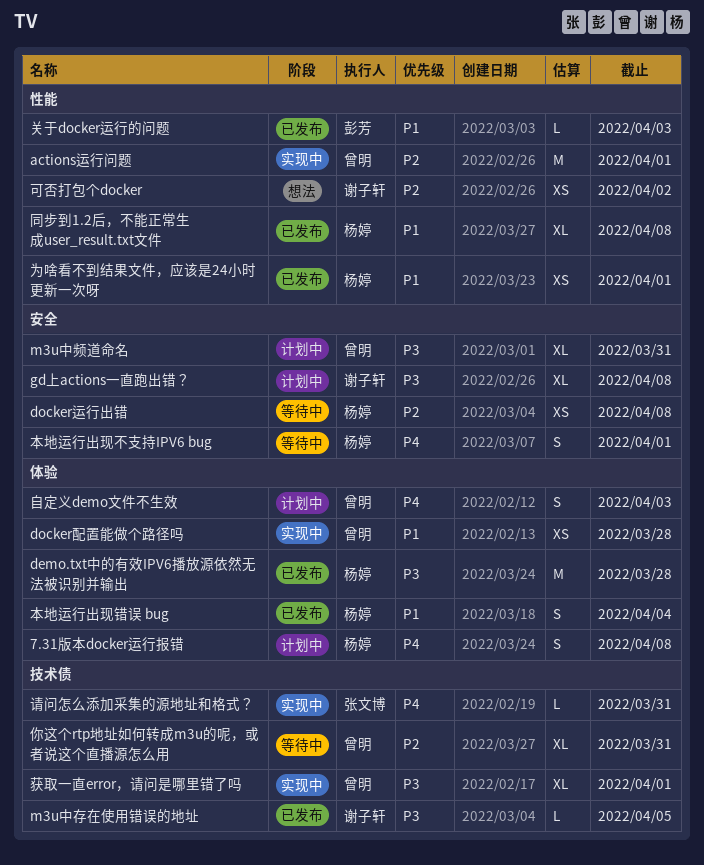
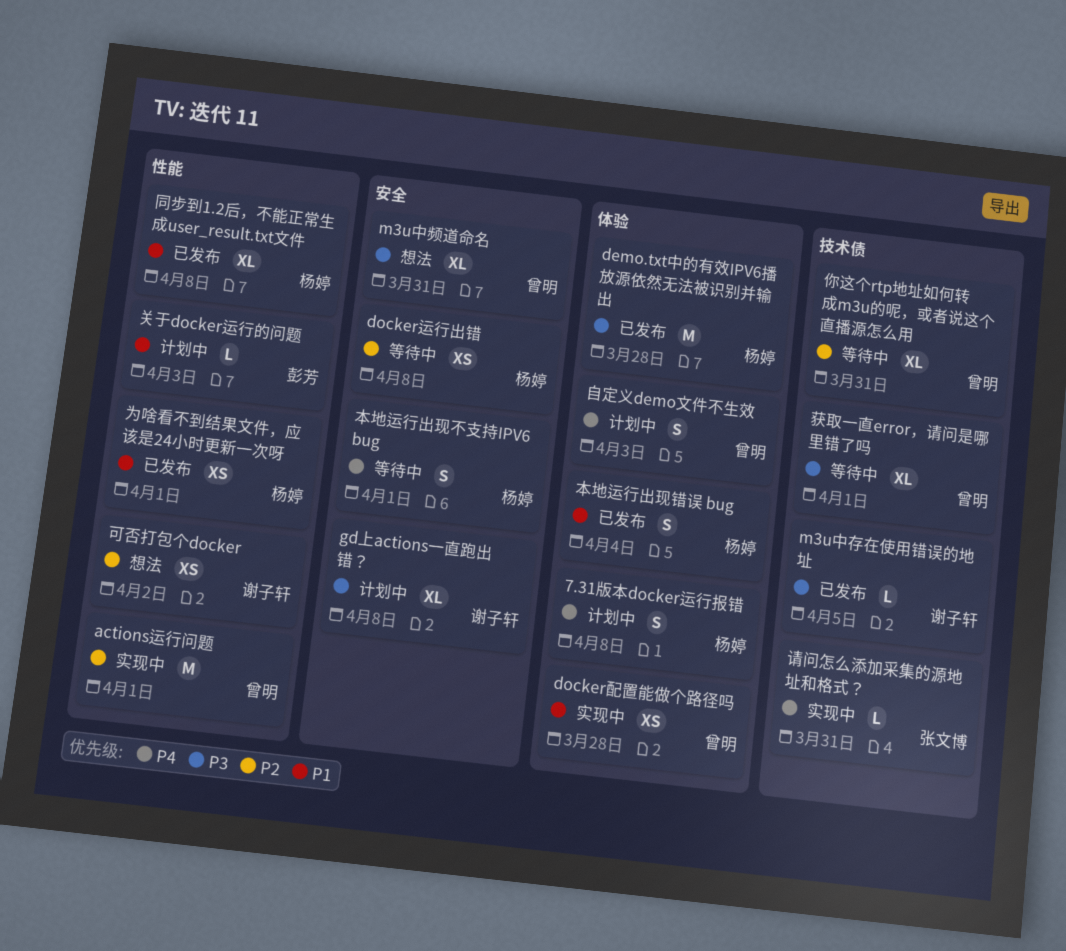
m3u中频道命名, status: 计划中 -> 想法
关于docker运行的问题, status: 已发布 -> 计划中
获取一直error，请问是哪里错了吗, status: 实现中 -> 等待中

